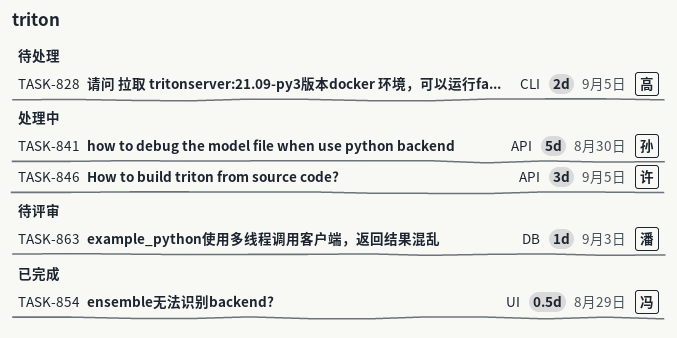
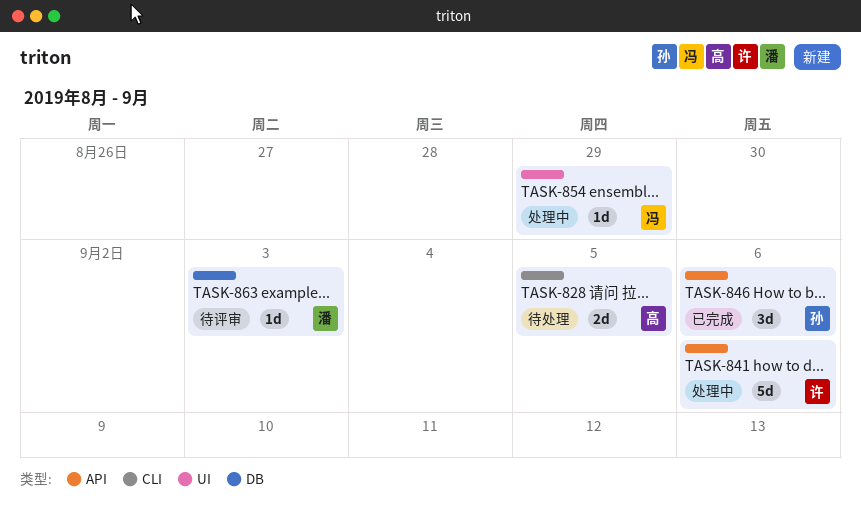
TASK-841, owner: 孙 -> 许
TASK-841, due: Aug 30 -> Sep 6
TASK-846, status: 处理中 -> 已完成
TASK-846, owner: 许 -> 孙
TASK-846, due: Sep 5 -> Sep 6
TASK-854, status: 已完成 -> 处理中
TASK-854, estimate: 0.5d -> 1d

